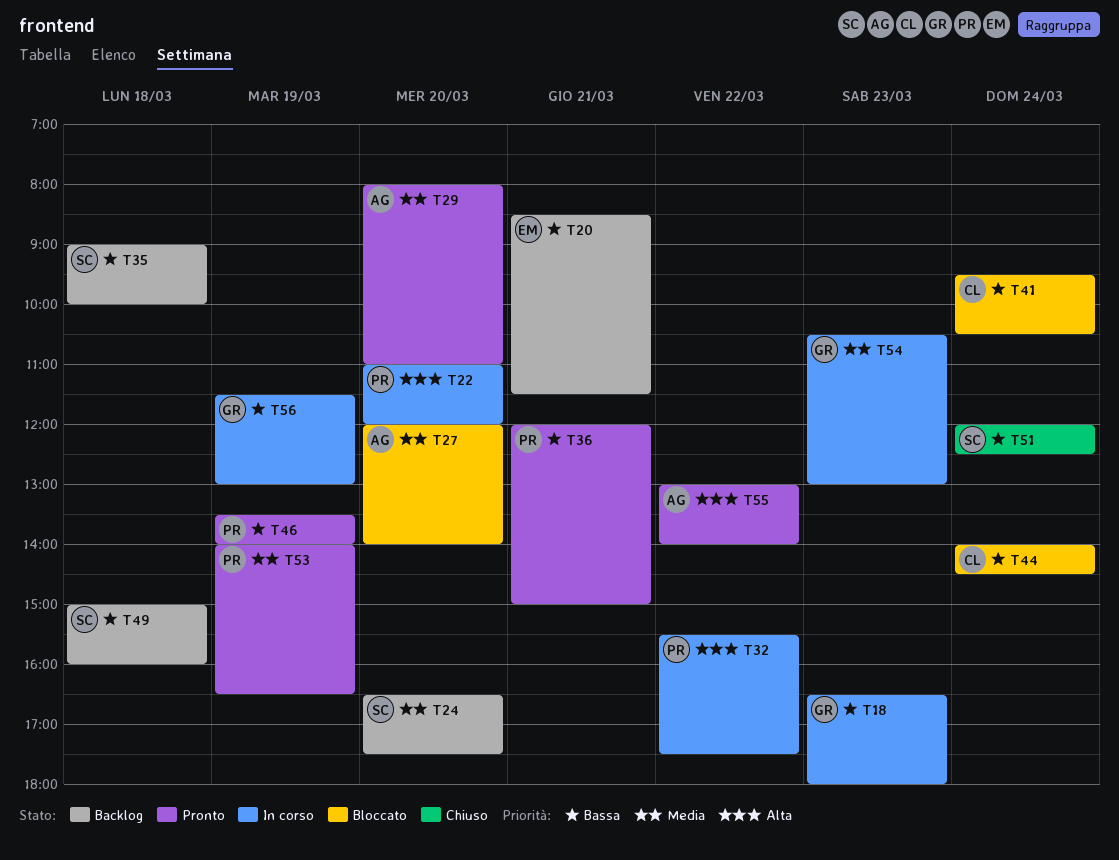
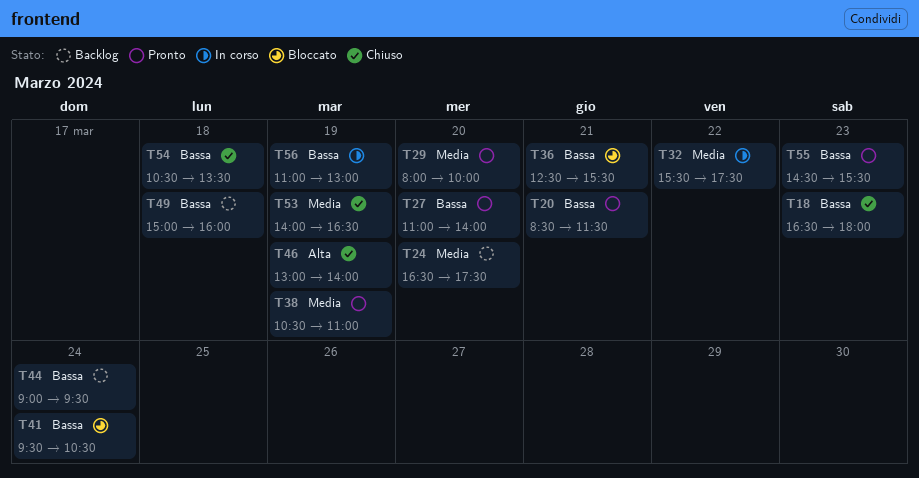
T18, status: In corso -> Chiuso
T20, status: Backlog -> Pronto
T22: present -> none
T27, status: Bloccato -> Pronto
T27, priority: Media -> Bassa
T27, begins: 12:00 -> 11:00
T29, ends: 11:00 -> 10:00
T32, priority: Alta -> Media
T35: present -> none
T36, status: Pronto -> Bloccato
T36, begins: 12:00 -> 12:30
T36, ends: 15:00 -> 15:30
T38: none -> present
T44, status: Bloccato -> Backlog
T44, begins: 14:00 -> 09:00
T44, ends: 14:30 -> 09:30
T46, status: Pronto -> Chiuso
T46, priority: Bassa -> Alta
T46, begins: 13:30 -> 13:00
T51: present -> none
T53, status: Pronto -> Chiuso
T54, status: In corso -> Chiuso
T54, priority: Media -> Bassa
T54, day: Mar 23 -> Mar 18
T54, ends: 13:00 -> 13:30
T55, priority: Alta -> Bassa
T55, day: Mar 22 -> Mar 23
T55, begins: 13:00 -> 14:30
T55, ends: 14:00 -> 15:30
T56, begins: 11:30 -> 11:00

